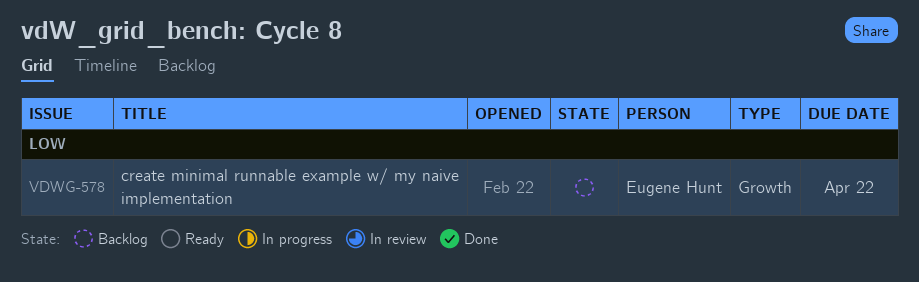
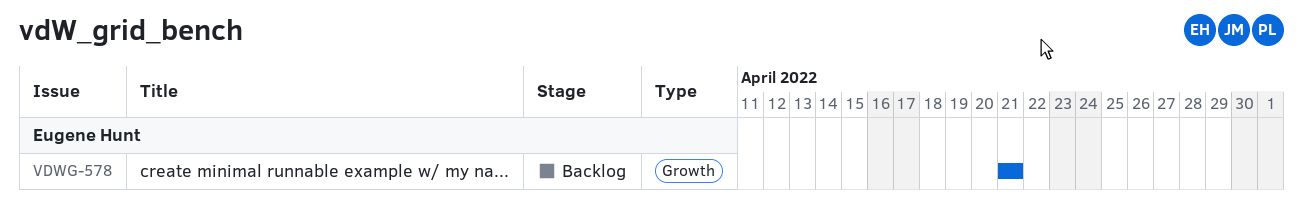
VDWG-578, due: Apr 22 -> Apr 21

